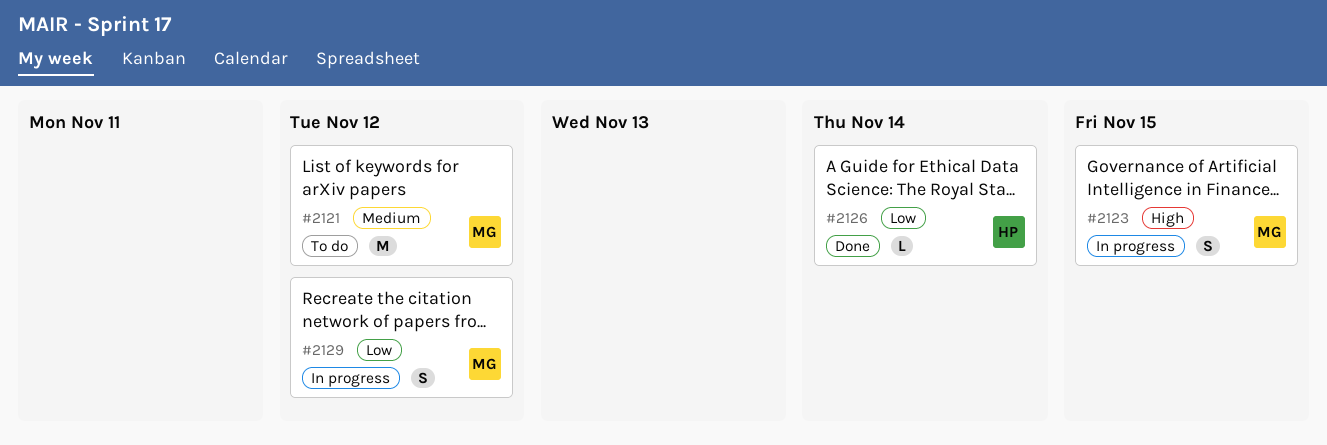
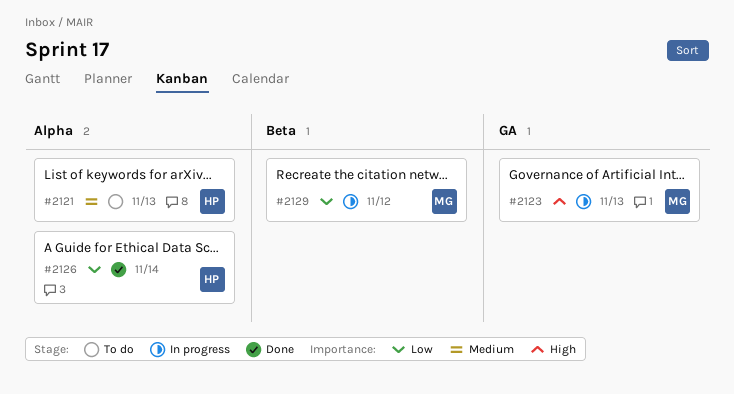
#2121, owner: MG -> HP
#2121, due: Nov 12 -> Nov 13
#2123, due: Nov 15 -> Nov 13

